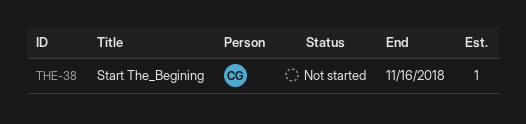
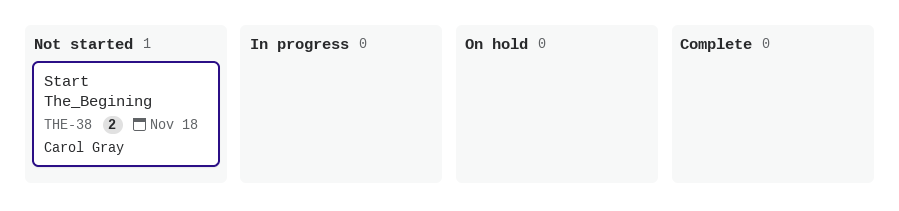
THE-38, estimate: 1 -> 2
THE-38, due: Nov 16 -> Nov 18

